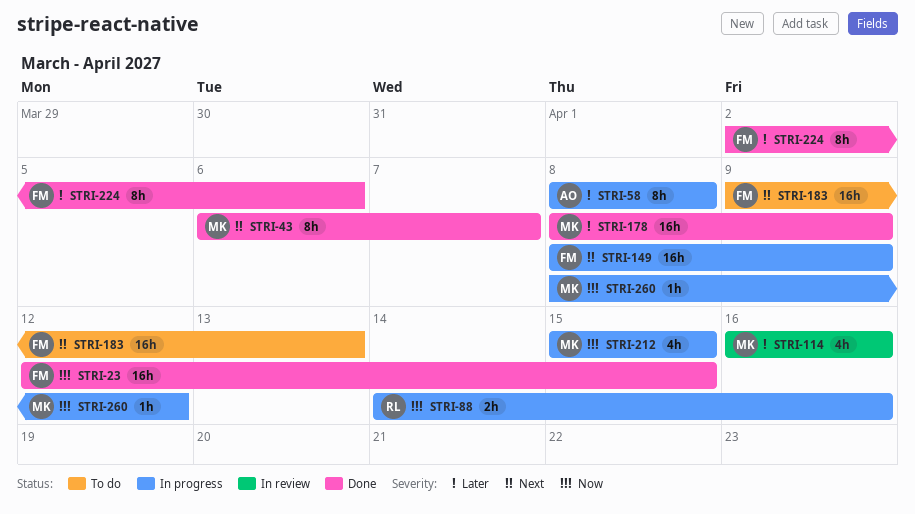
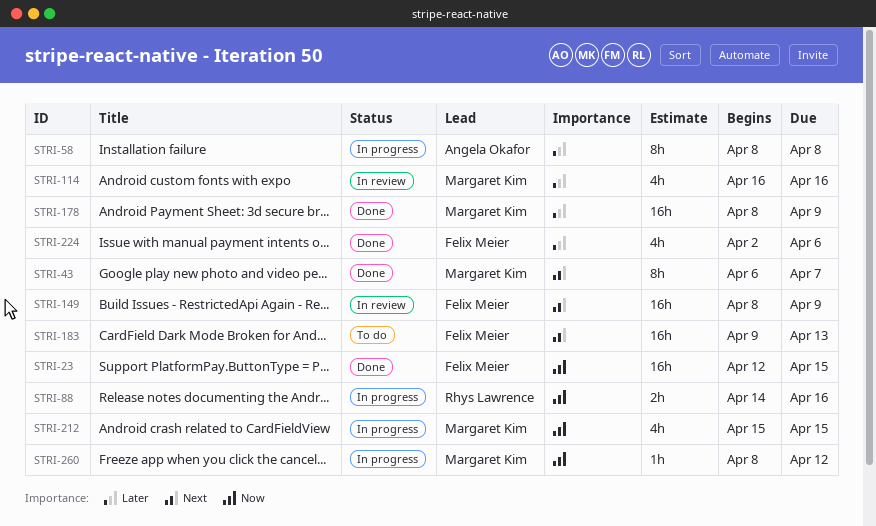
STRI-149, status: In progress -> In review
STRI-224, estimate: 8h -> 4h

